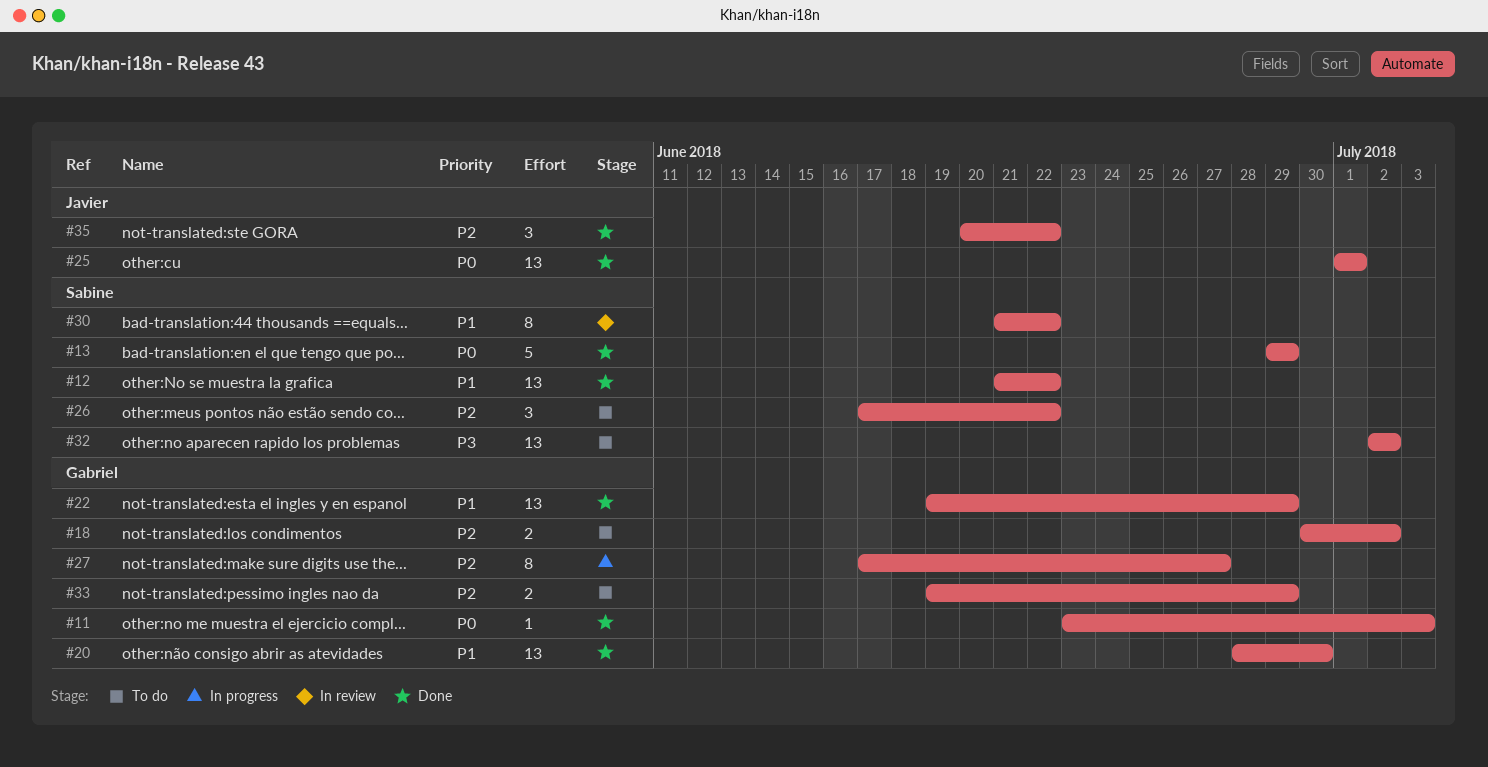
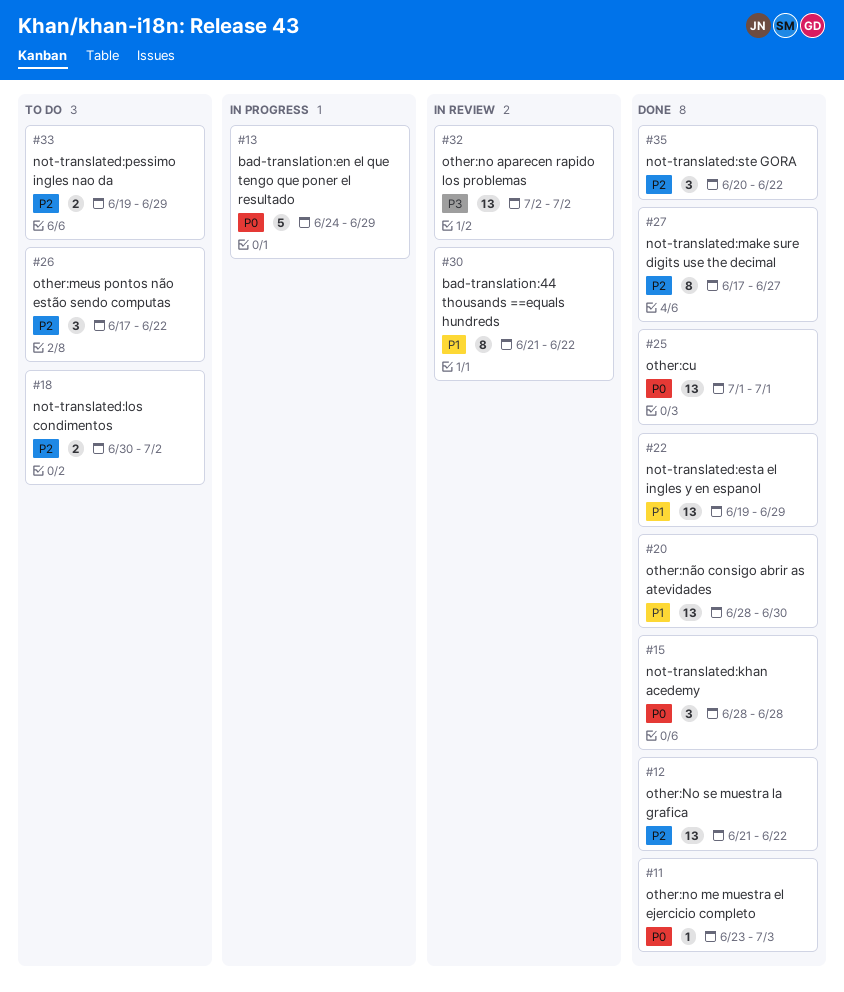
#12, priority: P1 -> P2
#13, status: Done -> In progress
#13, start: Jun 29 -> Jun 24
#15: none -> present
#27, status: In progress -> Done
#32, status: To do -> In review

